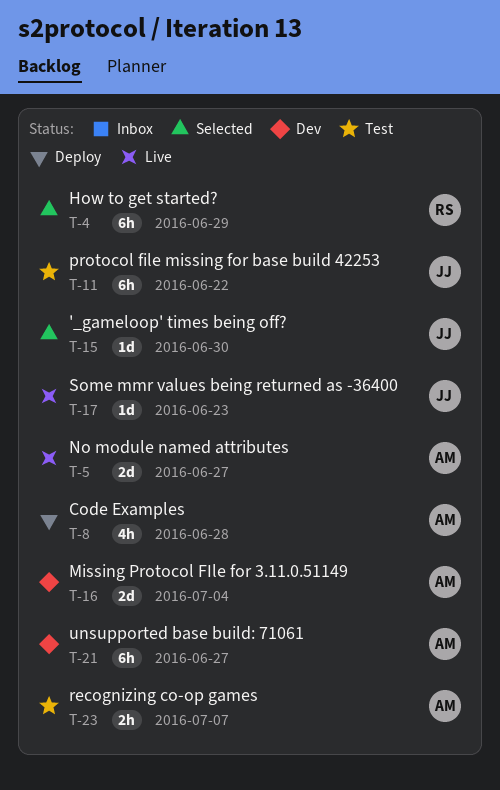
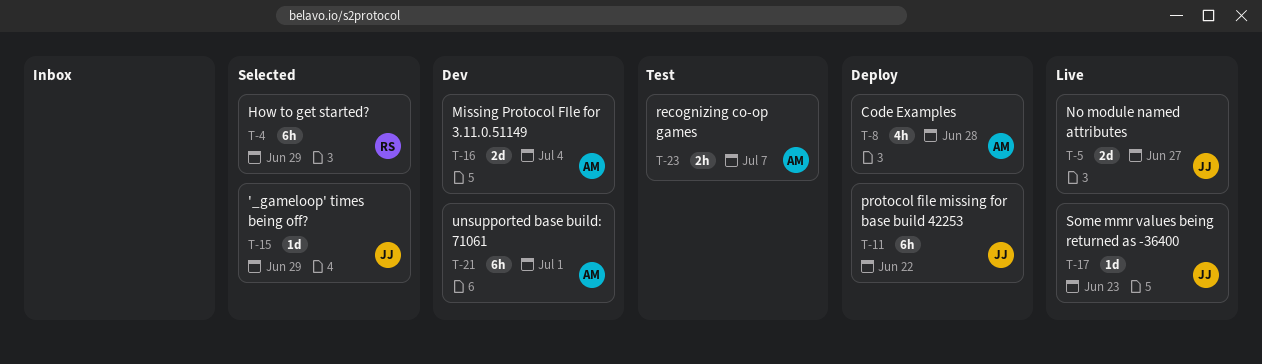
T-5, owner: AM -> JJ
T-11, status: Test -> Deploy
T-15, due: Jun 30 -> Jun 29
T-21, due: Jun 27 -> Jul 1

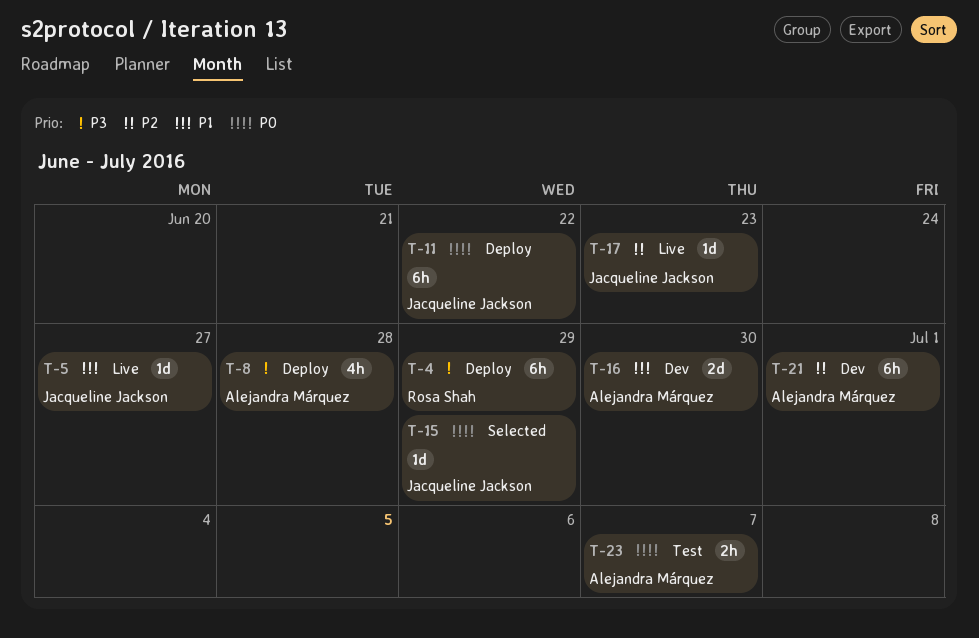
T-4, status: Selected -> Deploy
T-5, estimate: 2d -> 1d
T-16, due: Jul 4 -> Jun 30

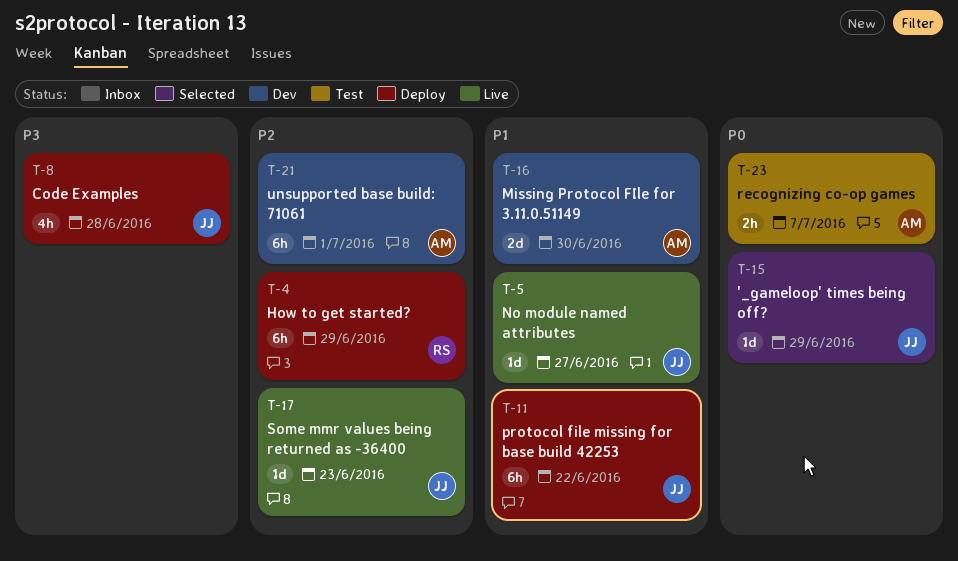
T-4, priority: P3 -> P2
T-8, owner: Alejandra Márquez -> Jacqueline Jackson
T-11, priority: P0 -> P1

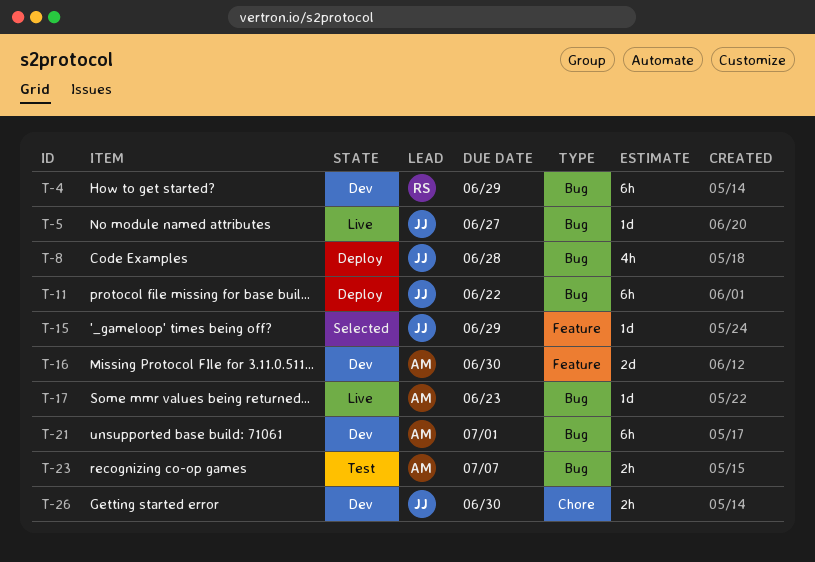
T-4, status: Deploy -> Dev
T-17, owner: JJ -> AM
T-26: none -> present

